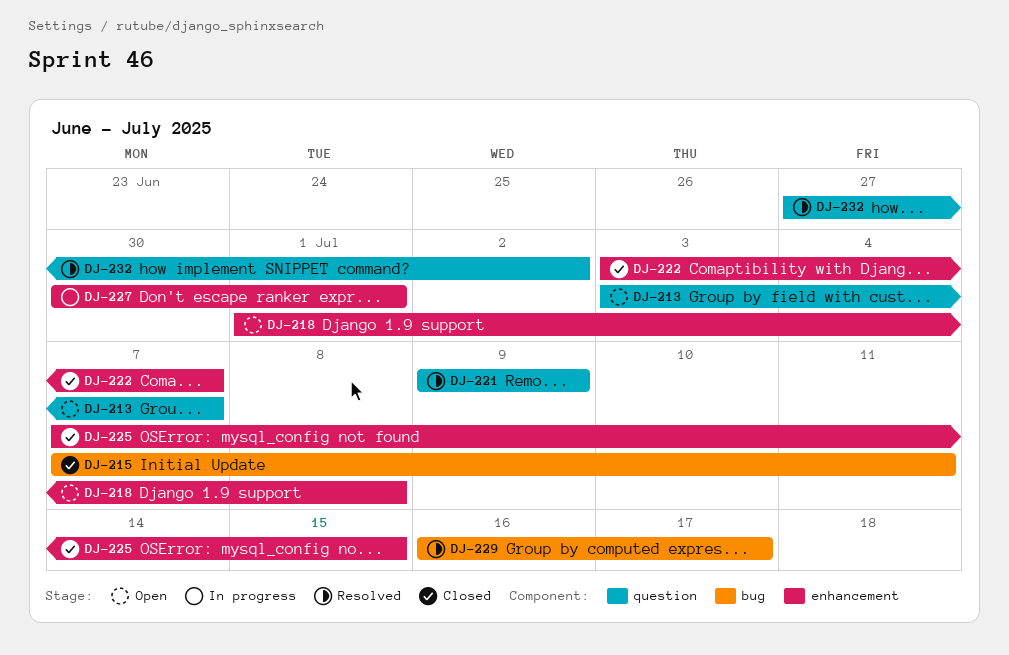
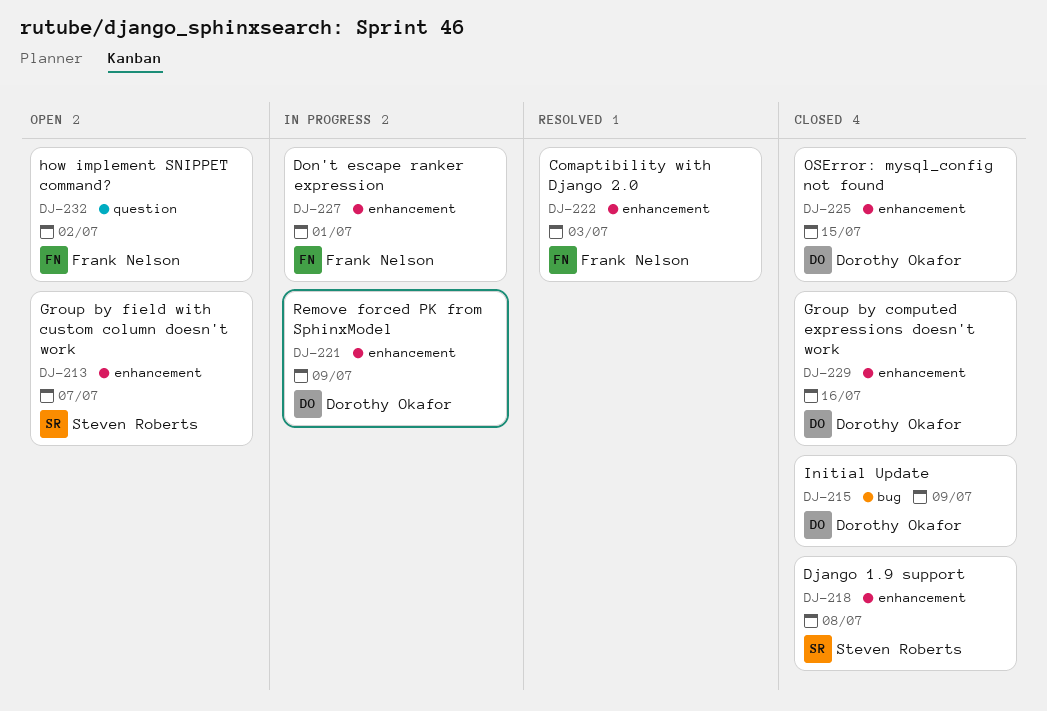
DJ-213, label: question -> enhancement
DJ-215, due: Jul 11 -> Jul 9
DJ-218, status: Open -> Closed
DJ-221, status: Resolved -> In progress
DJ-221, label: question -> enhancement
DJ-222, status: Closed -> Resolved
DJ-222, due: Jul 7 -> Jul 3
DJ-229, status: Resolved -> Closed
DJ-229, label: bug -> enhancement
DJ-229, due: Jul 17 -> Jul 16
DJ-232, status: Resolved -> Open

